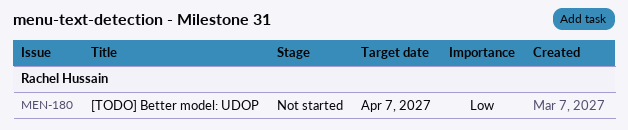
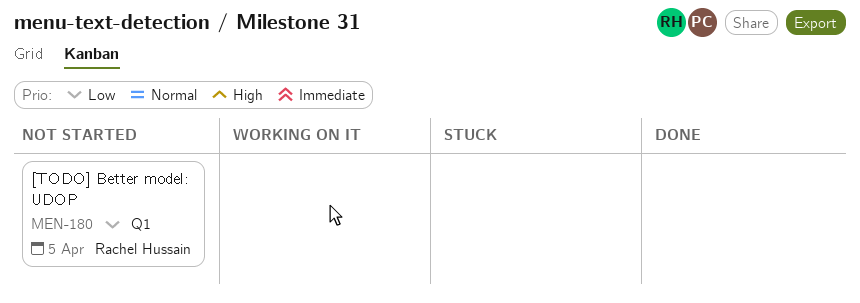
MEN-180, due: Apr 7 -> Apr 5

